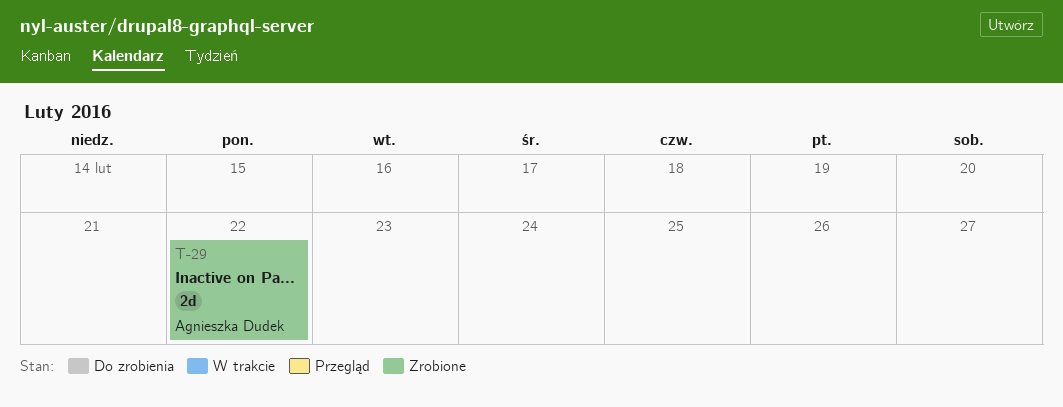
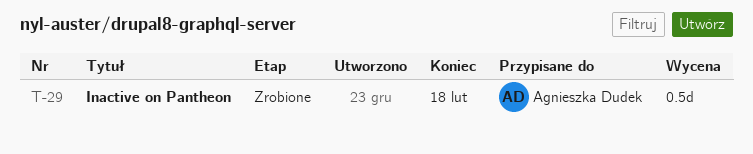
T-29, estimate: 2d -> 0.5d
T-29, due: Feb 22 -> Feb 18

